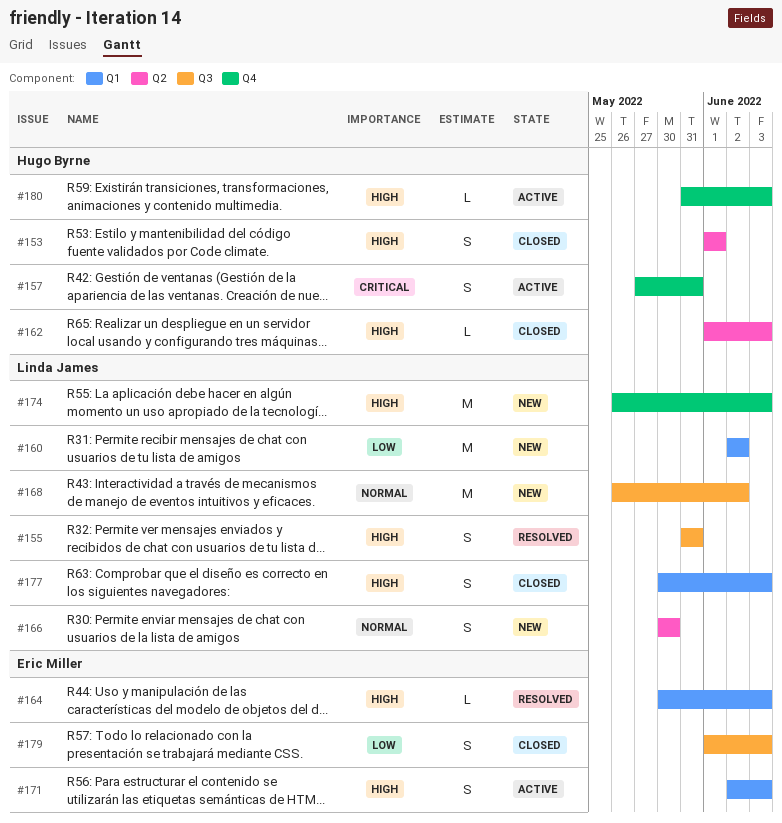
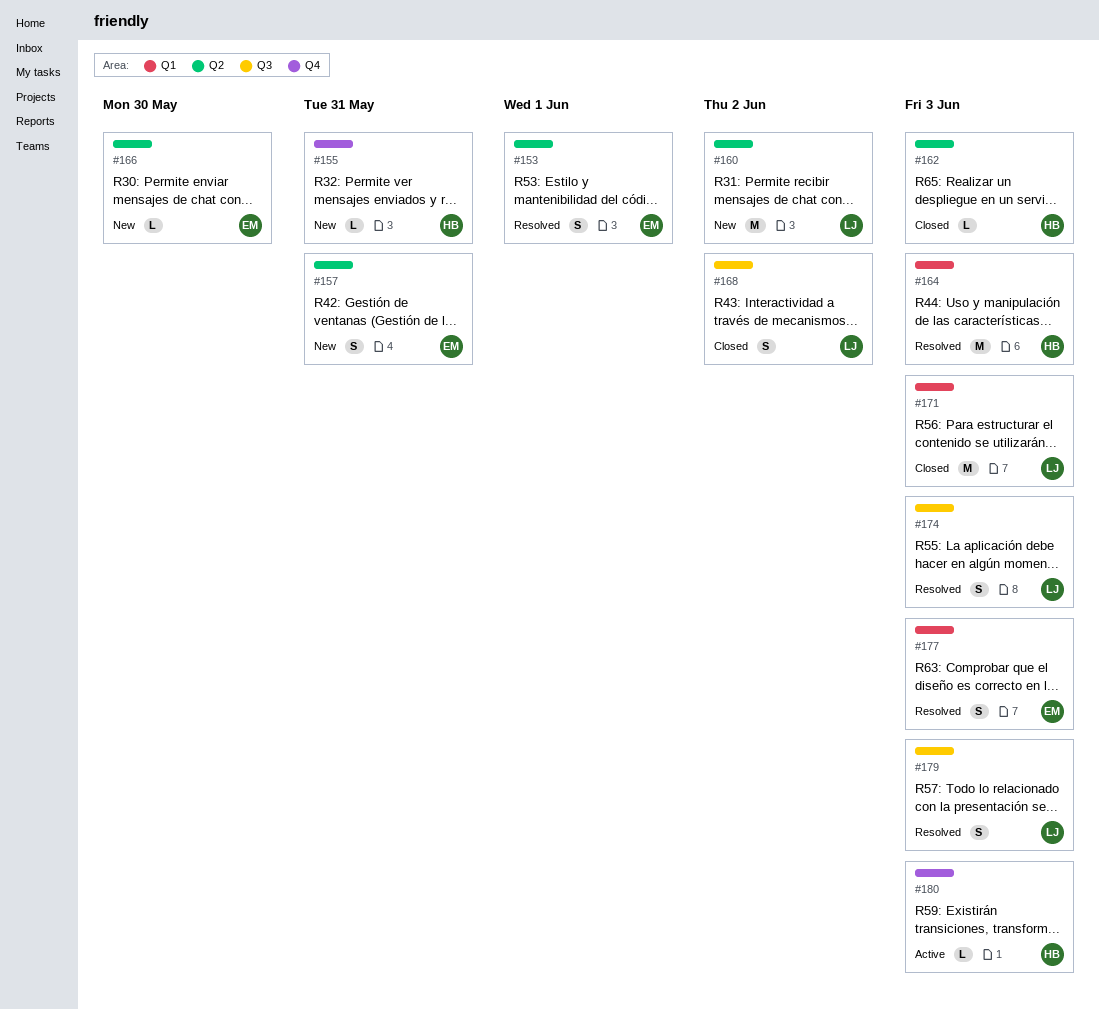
#153, status: Closed -> Resolved
#153, owner: Hugo Byrne -> Eric Miller
#155, status: Resolved -> New
#155, owner: Linda James -> Hugo Byrne
#155, label: Q3 -> Q4
#155, estimate: S -> L
#157, status: Active -> New
#157, owner: Hugo Byrne -> Eric Miller
#157, label: Q4 -> Q2
#160, label: Q1 -> Q2
#164, owner: Eric Miller -> Hugo Byrne
#164, estimate: L -> M
#166, owner: Linda James -> Eric Miller
#166, estimate: S -> L
#168, status: New -> Closed
#168, estimate: M -> S
#171, status: Active -> Closed
#171, owner: Eric Miller -> Linda James
#171, estimate: S -> M
#174, status: New -> Resolved
#174, label: Q4 -> Q3
#174, estimate: M -> S
#177, status: Closed -> Resolved
#177, owner: Linda James -> Eric Miller
#179, status: Closed -> Resolved
#179, owner: Eric Miller -> Linda James

